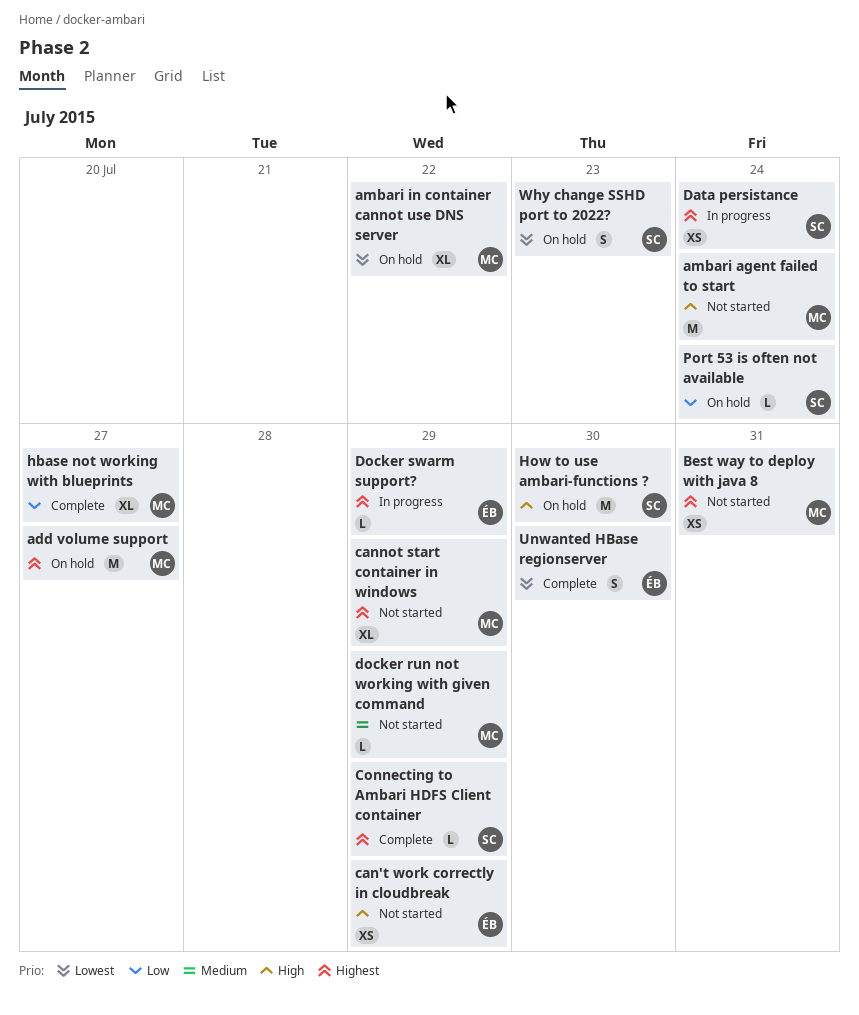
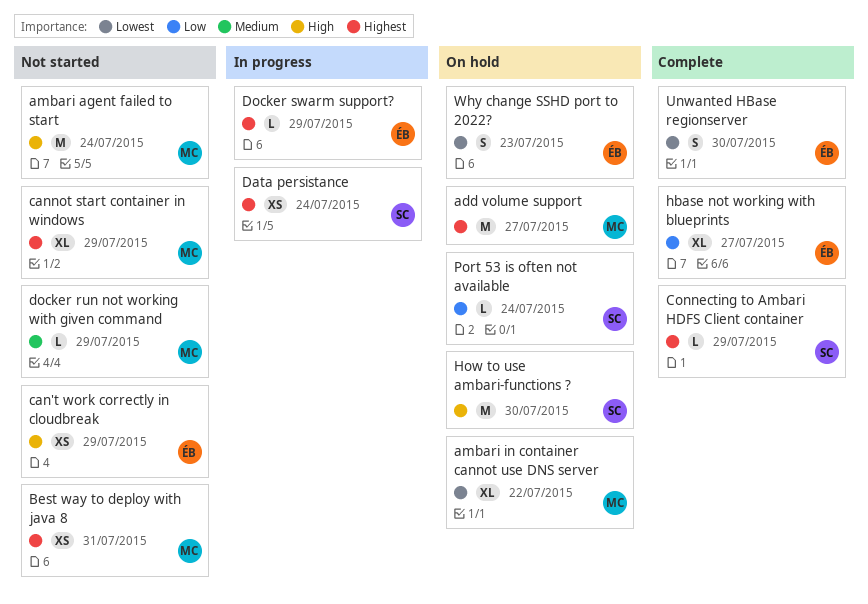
hbase not working with blueprints, owner: MC -> ÉB
Why change SSHD port to 2022?, owner: SC -> ÉB

